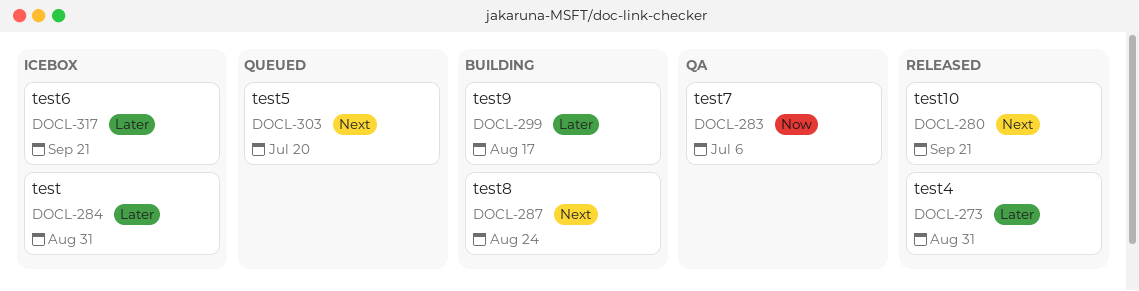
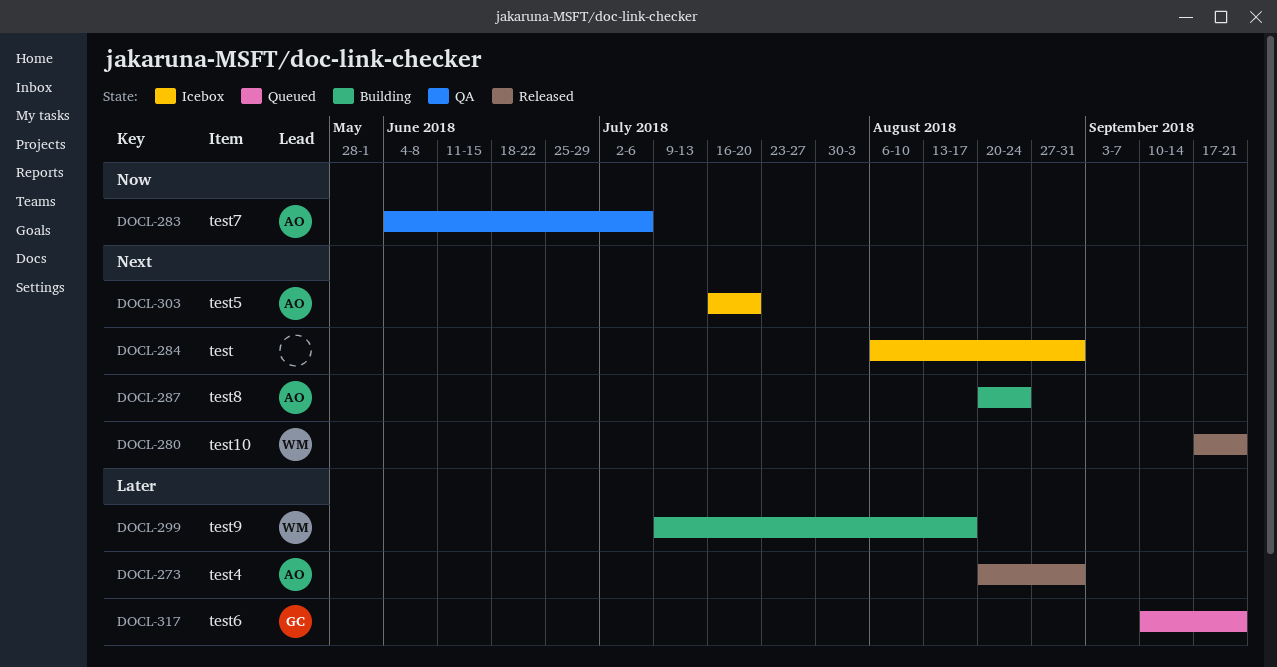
DOCL-284, priority: Later -> Next
DOCL-303, status: Queued -> Icebox
DOCL-317, status: Icebox -> Queued

